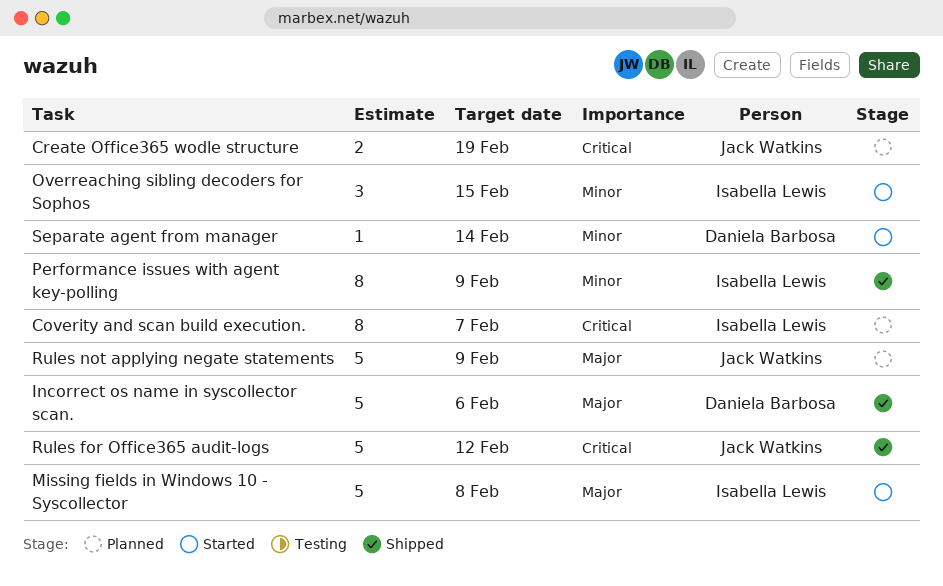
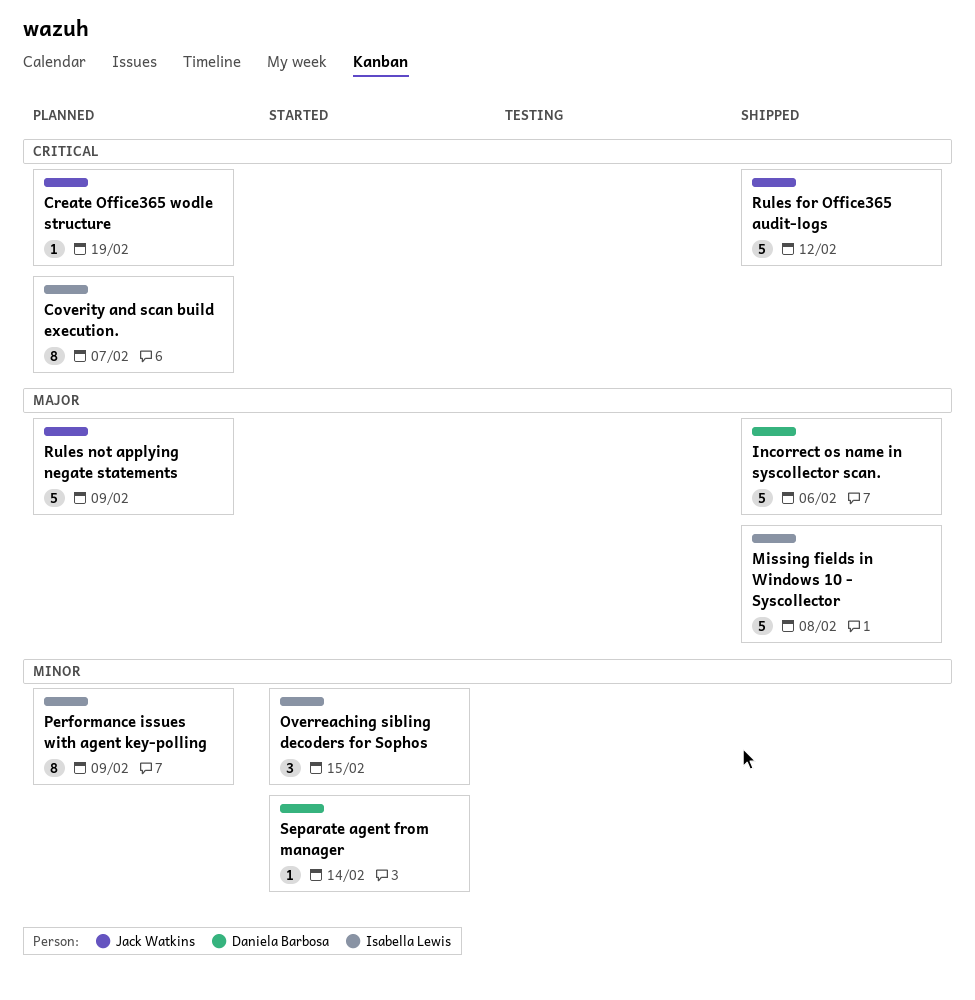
Create Office365 wodle structure, estimate: 2 -> 1
Missing fields in Windows 10 - Syscollector, status: Started -> Shipped
Performance issues with agent key-polling, status: Shipped -> Planned

